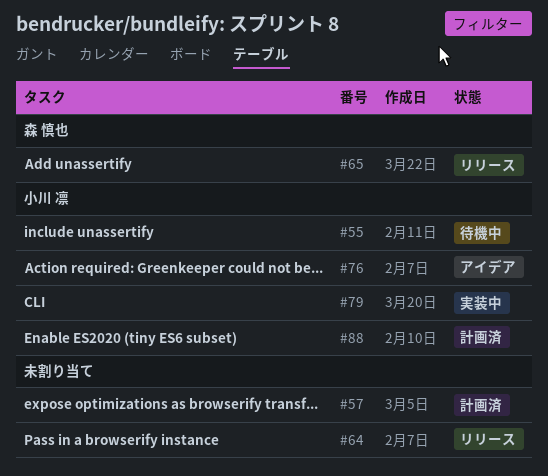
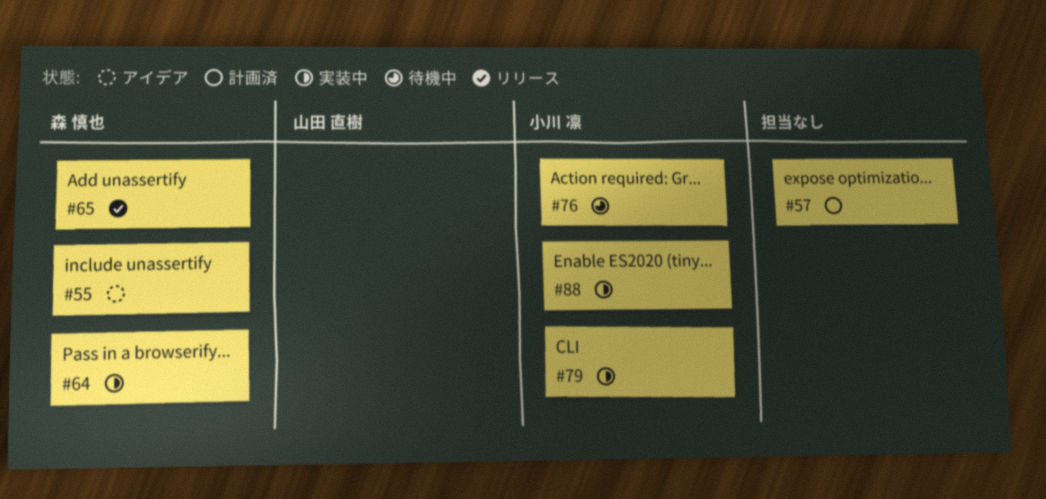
#55, status: 待機中 -> アイデア
#55, owner: 小川 凛 -> 森 慎也
#64, status: リリース -> 実装中
#64, owner: none -> 森 慎也
#76, status: アイデア -> 待機中
#88, status: 計画済 -> 実装中

